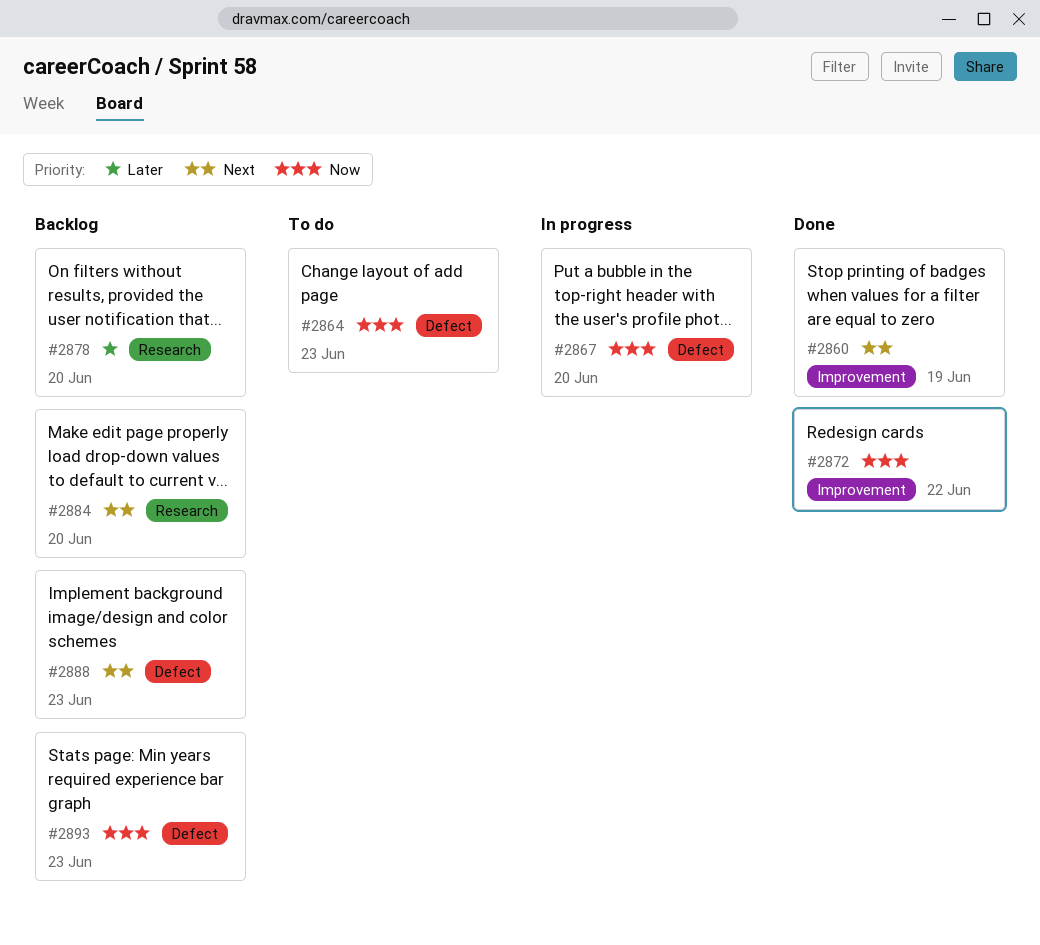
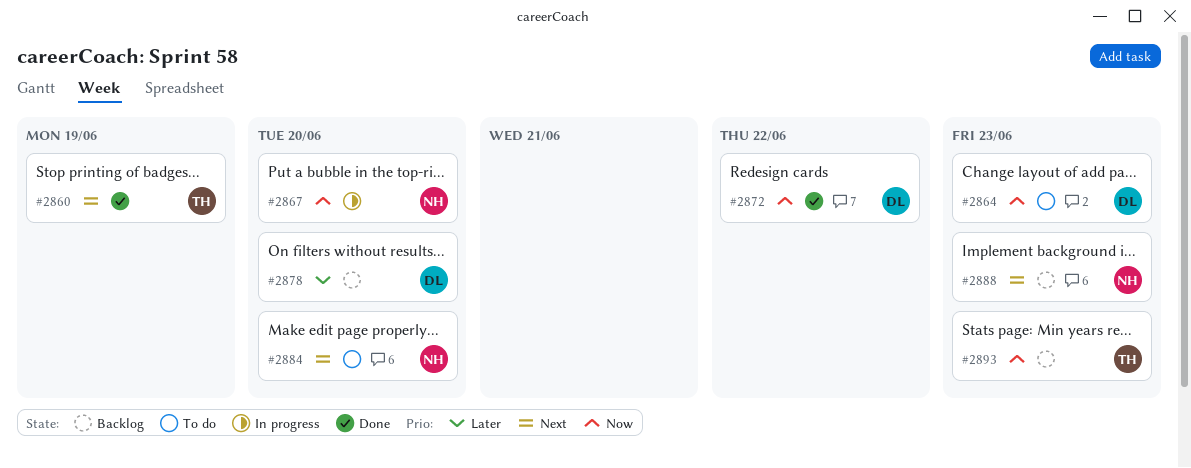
#2884, status: Backlog -> To do

